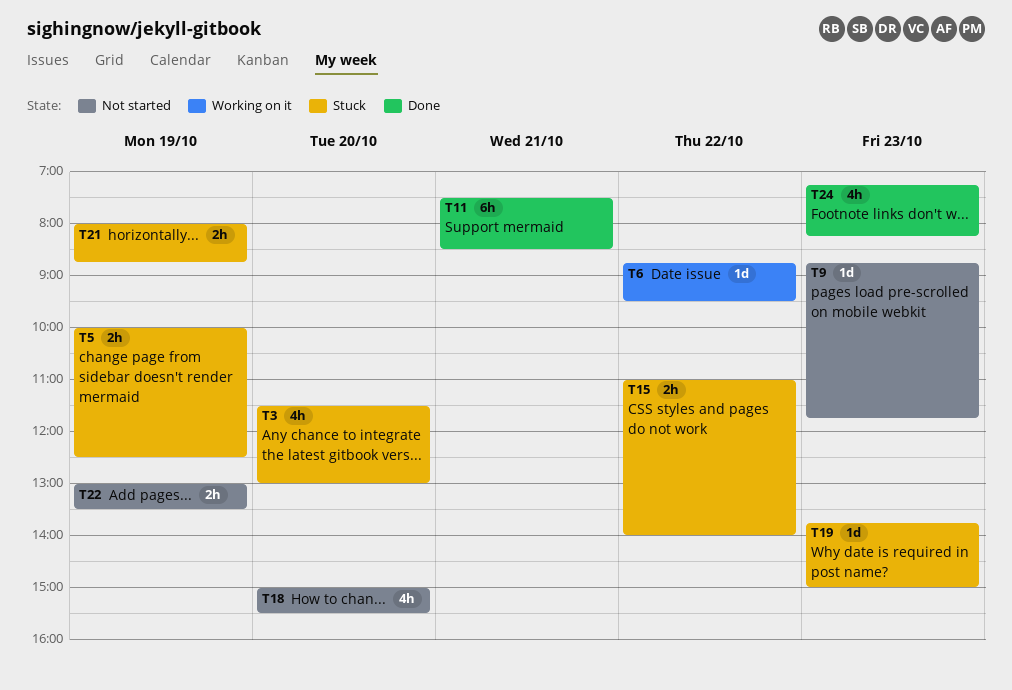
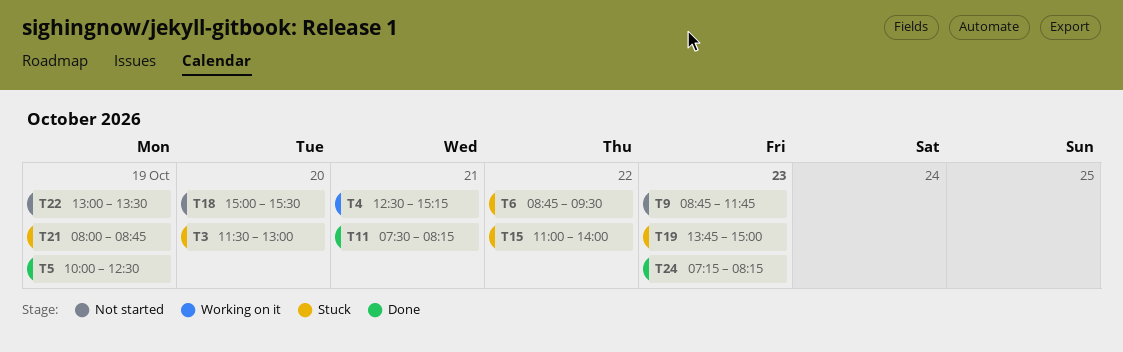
T4: none -> present
T5, status: Stuck -> Done
T6, status: Working on it -> Stuck
T11, ends: 08:30 -> 08:15

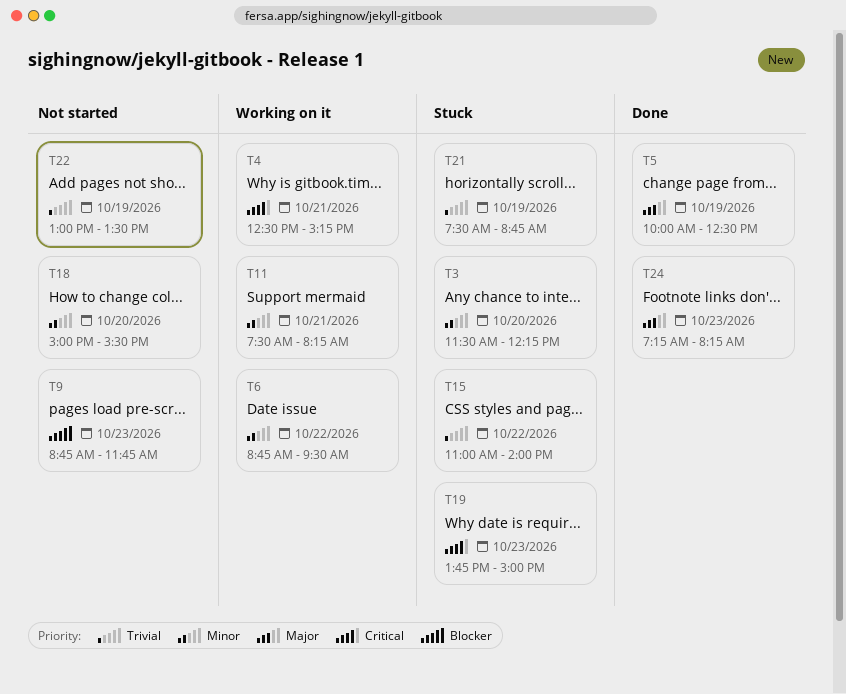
T3, ends: 13:00 -> 12:15
T6, status: Stuck -> Working on it
T11, status: Done -> Working on it
T21, begins: 08:00 -> 07:30

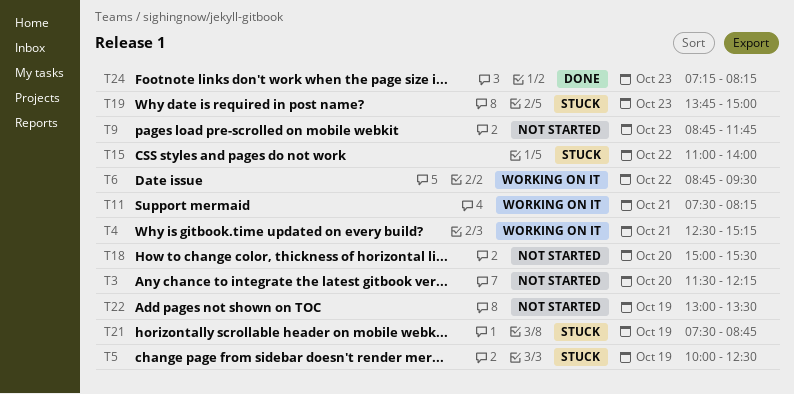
T3, status: Stuck -> Not started
T5, status: Done -> Stuck

